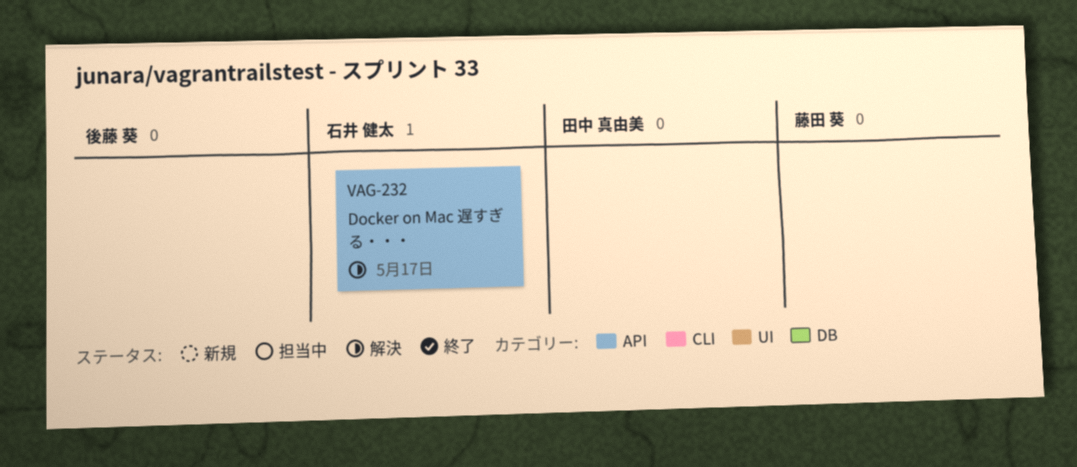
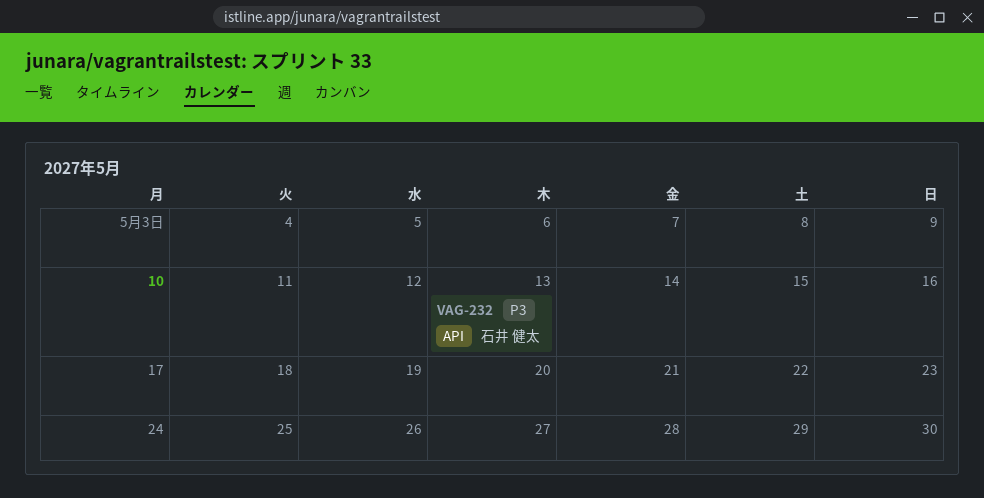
VAG-232, due: May 17 -> May 13

